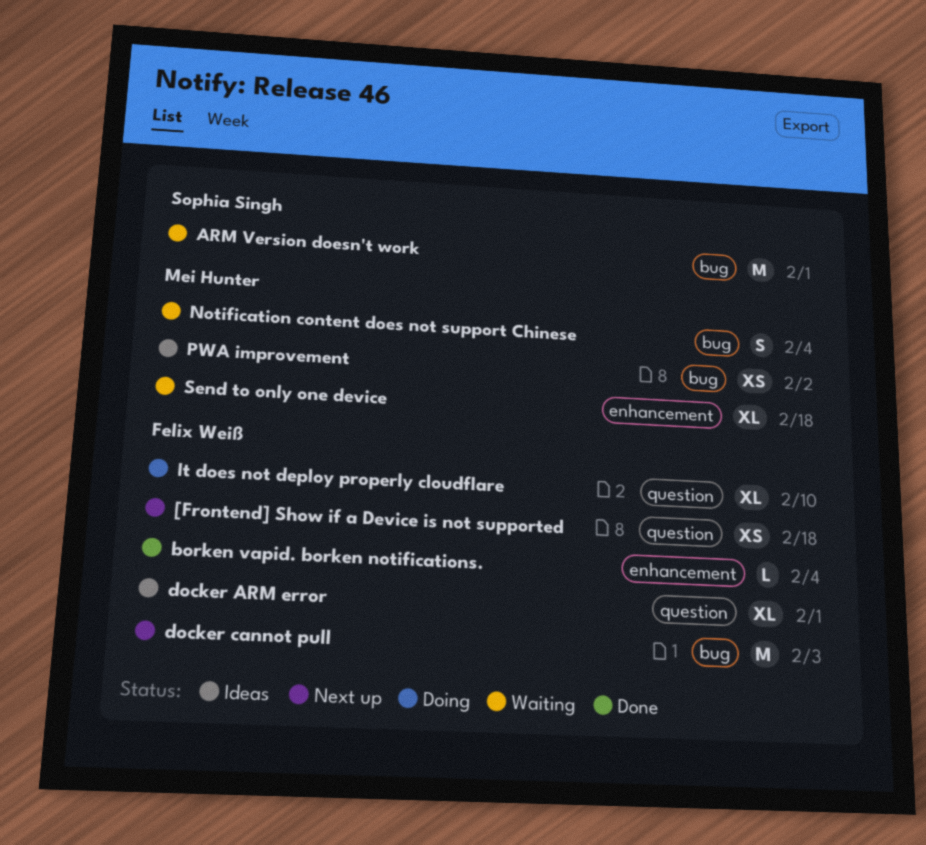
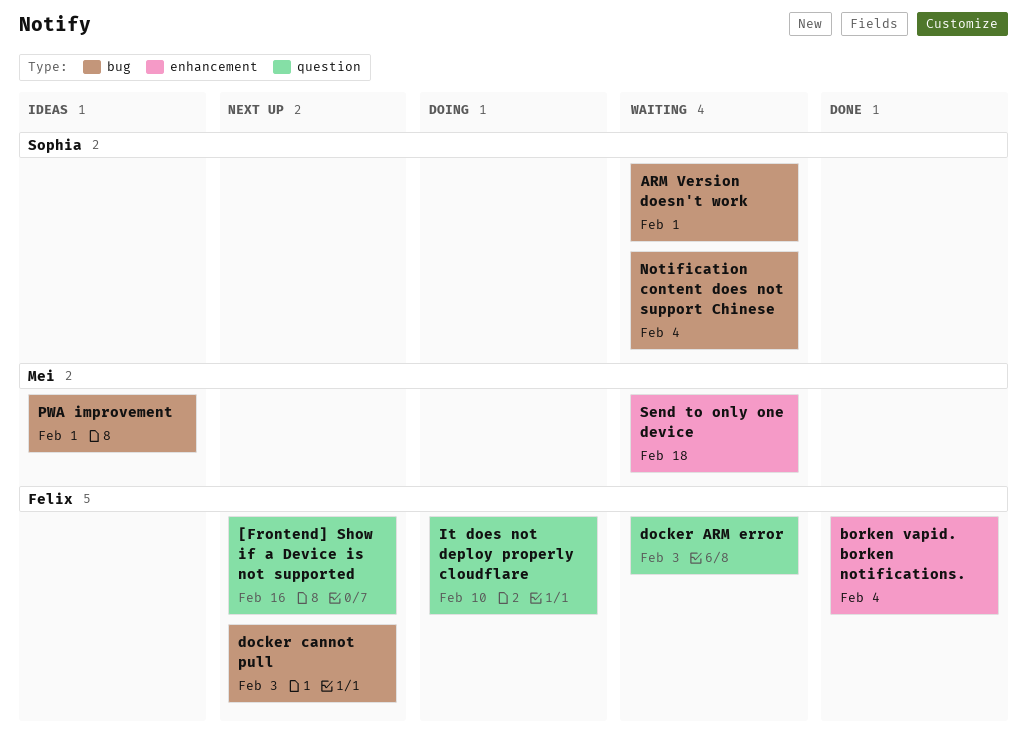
[Frontend] Show if a Device is not supported, due: Feb 18 -> Feb 16
docker ARM error, status: Ideas -> Waiting
docker ARM error, due: Feb 1 -> Feb 3
Notification content does not support Chinese, owner: Mei Hunter -> Sophia Singh
PWA improvement, due: Feb 2 -> Feb 1

